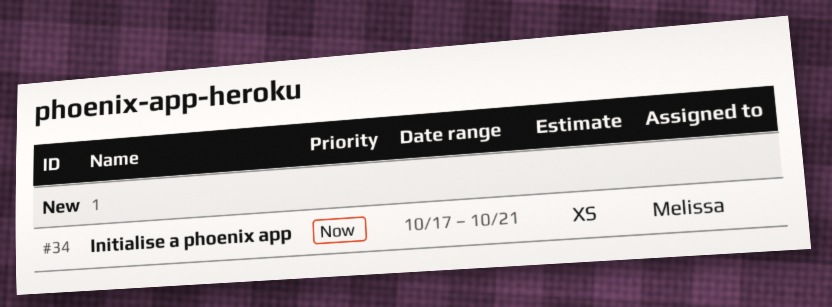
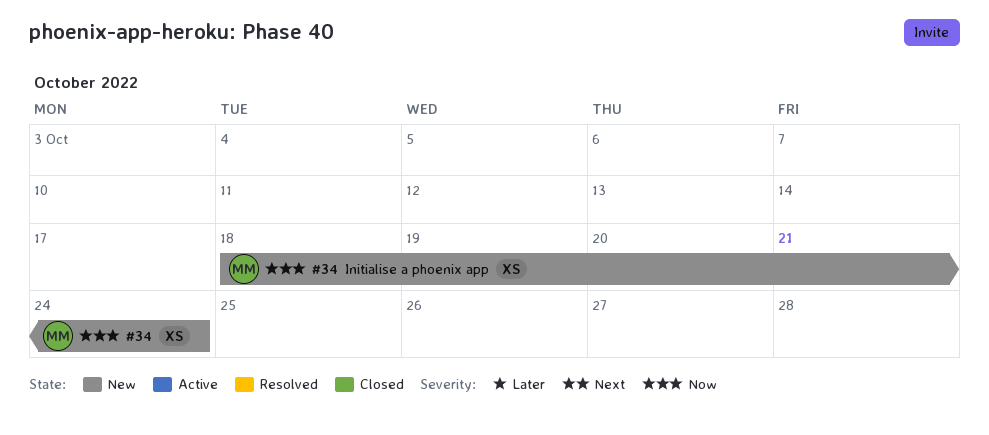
#34, start: Oct 17 -> Oct 18
#34, due: Oct 21 -> Oct 24

